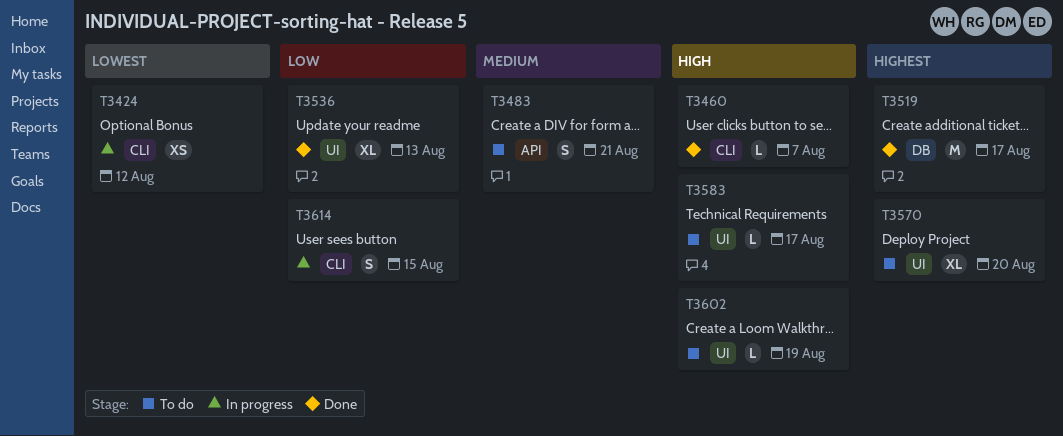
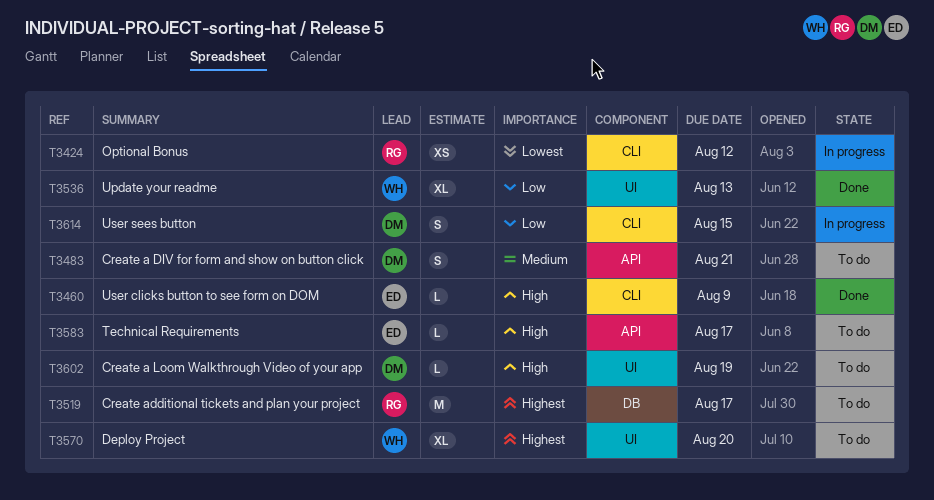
T3460, due: Aug 7 -> Aug 9
T3519, status: Done -> To do
T3583, label: UI -> API

